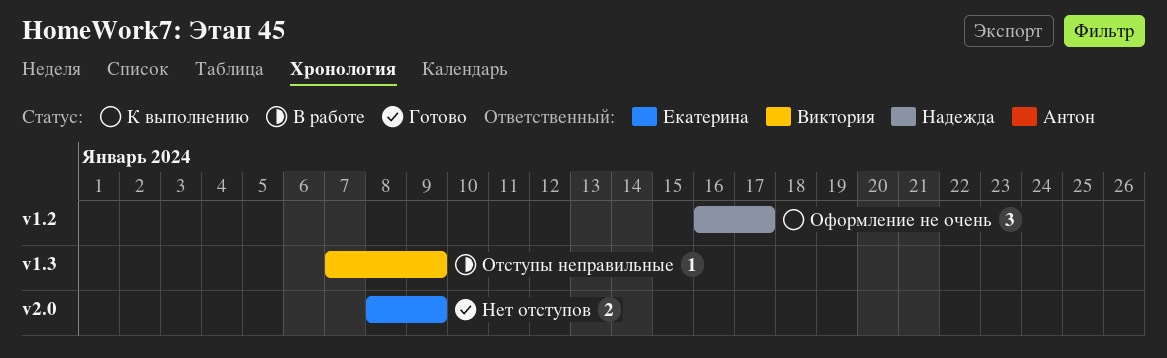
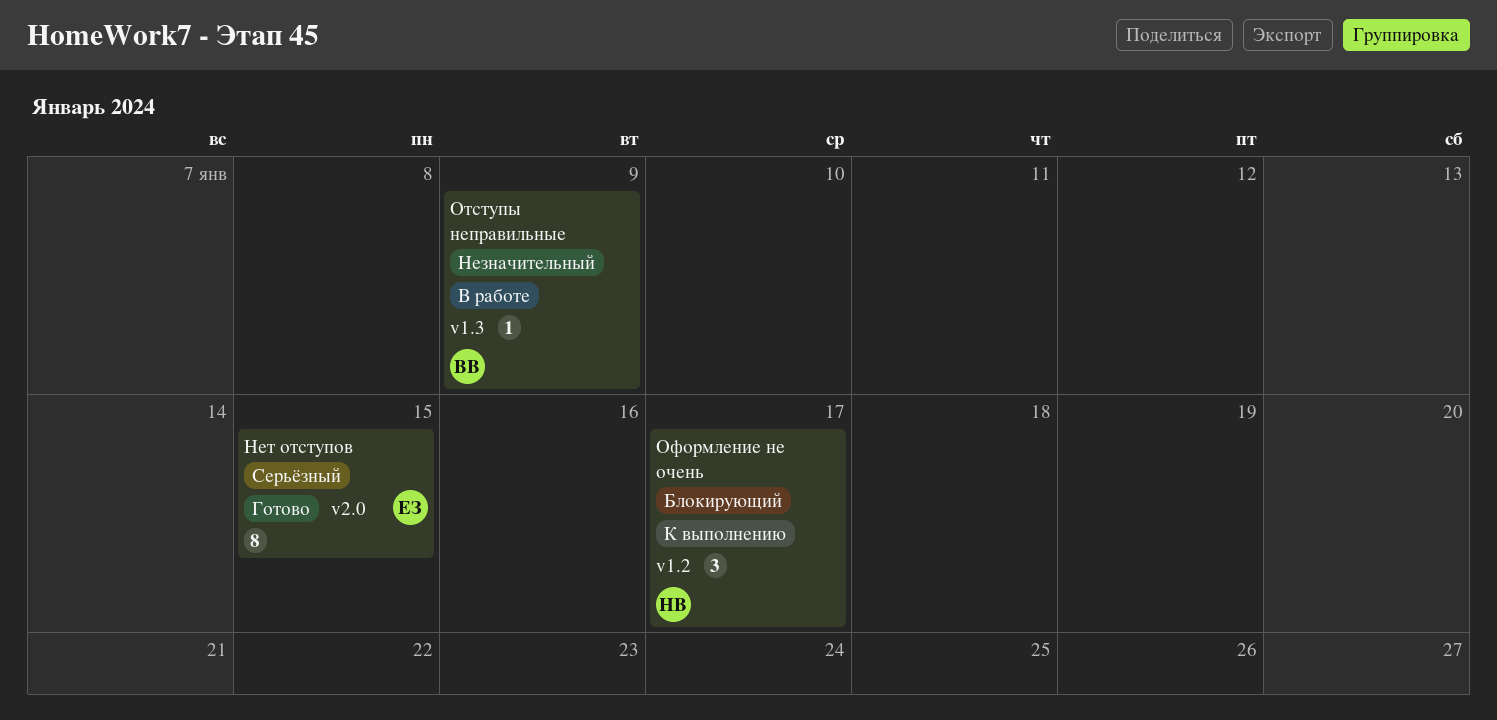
Нет отступов, estimate: 2 -> 8
Нет отступов, due: Jan 9 -> Jan 15

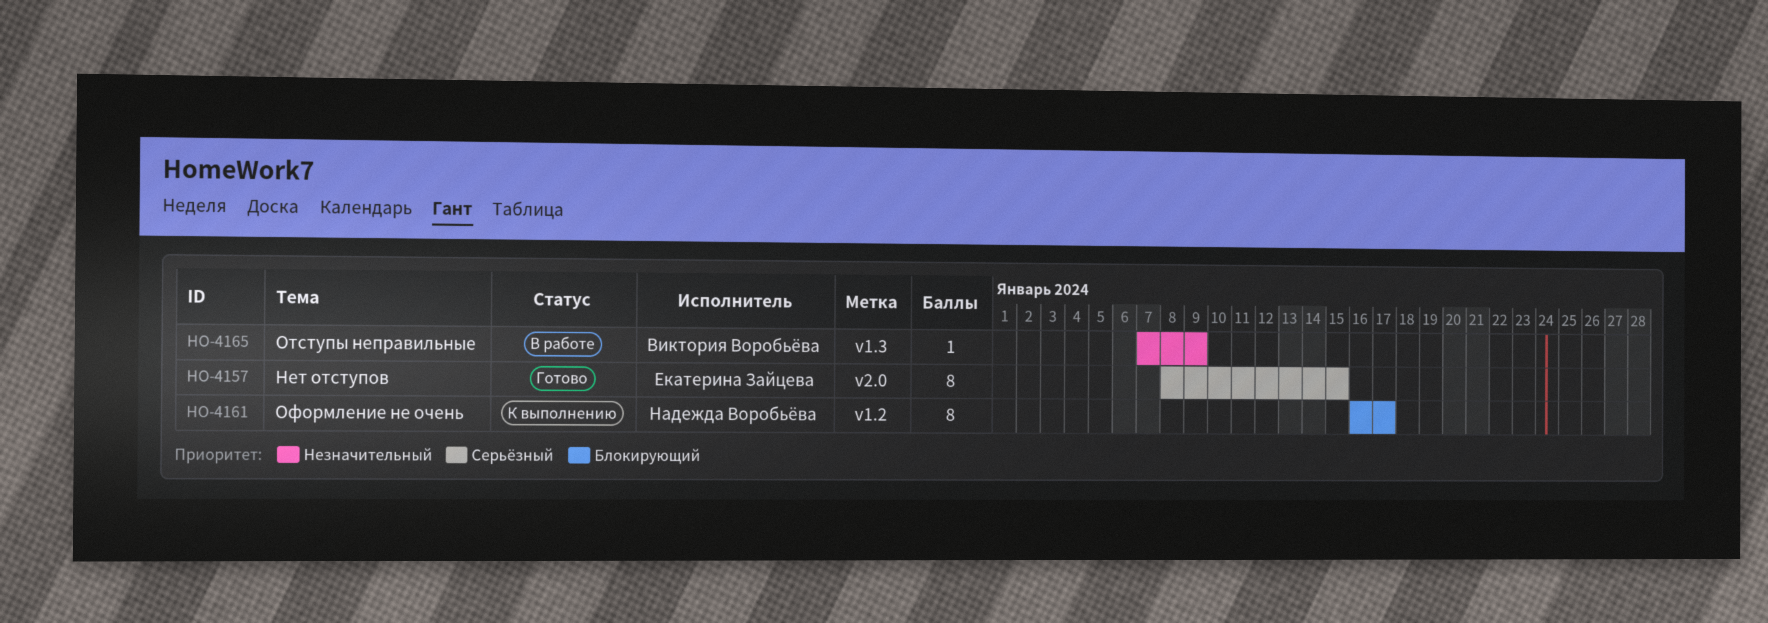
Оформление не очень, estimate: 3 -> 8

